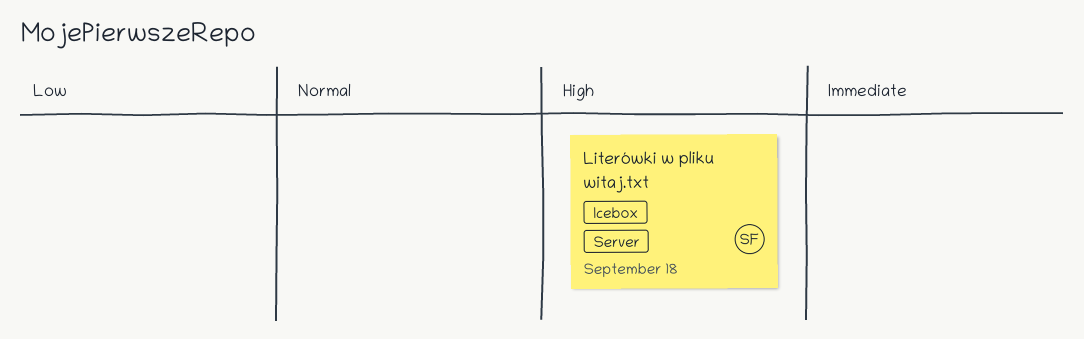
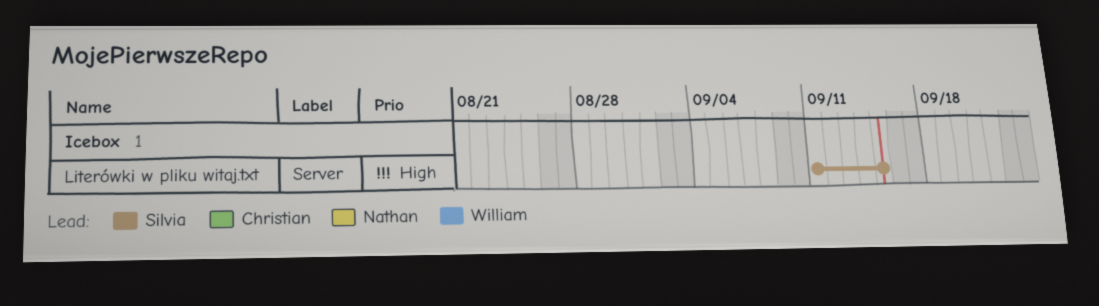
Literówki w pliku witaj.txt, due: Sep 18 -> Sep 15

